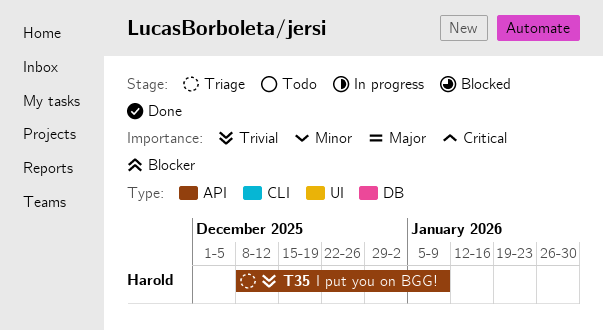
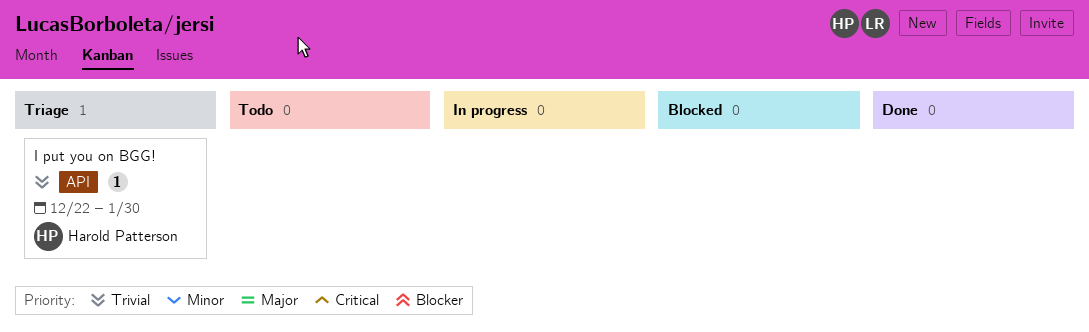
I put you on BGG!, start: Dec 8 -> Dec 22
I put you on BGG!, due: Jan 9 -> Jan 30

